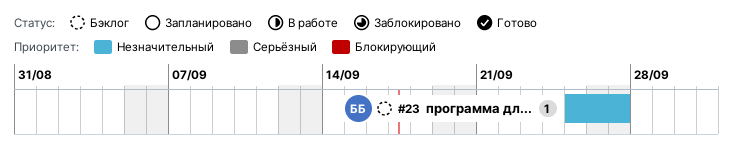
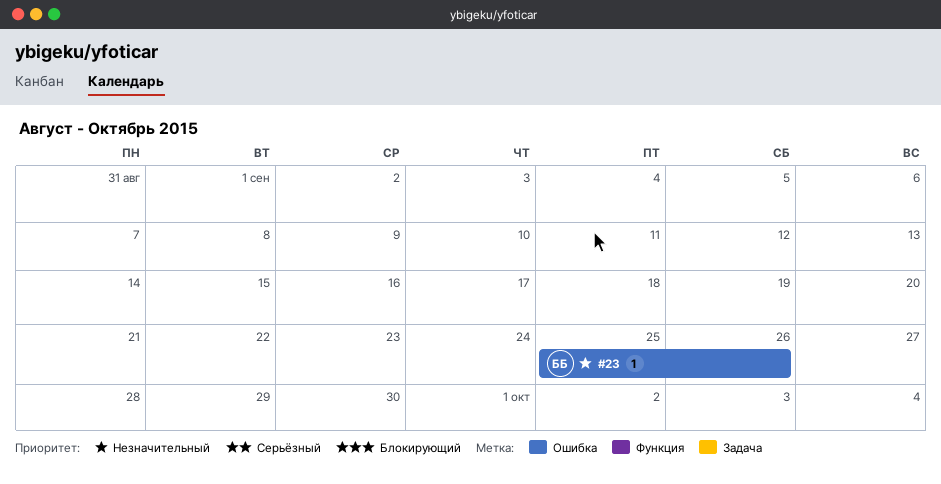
#23, due: Sep 27 -> Sep 26

